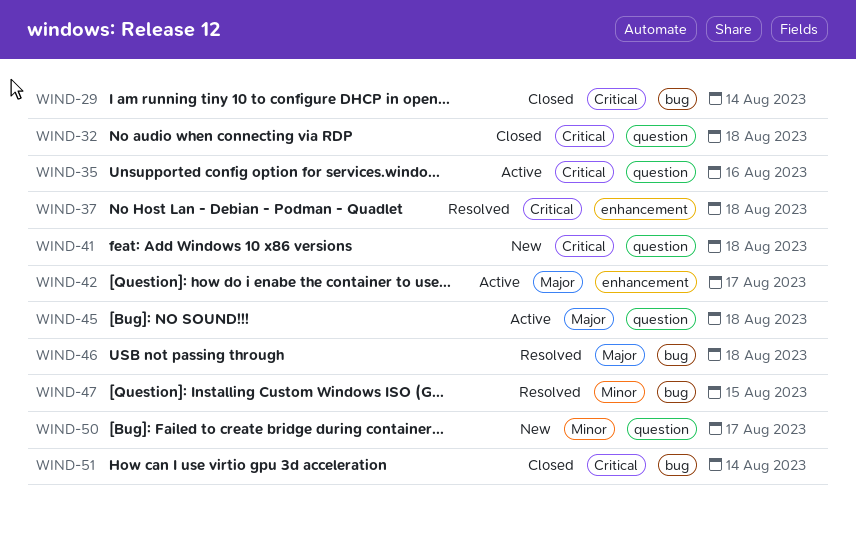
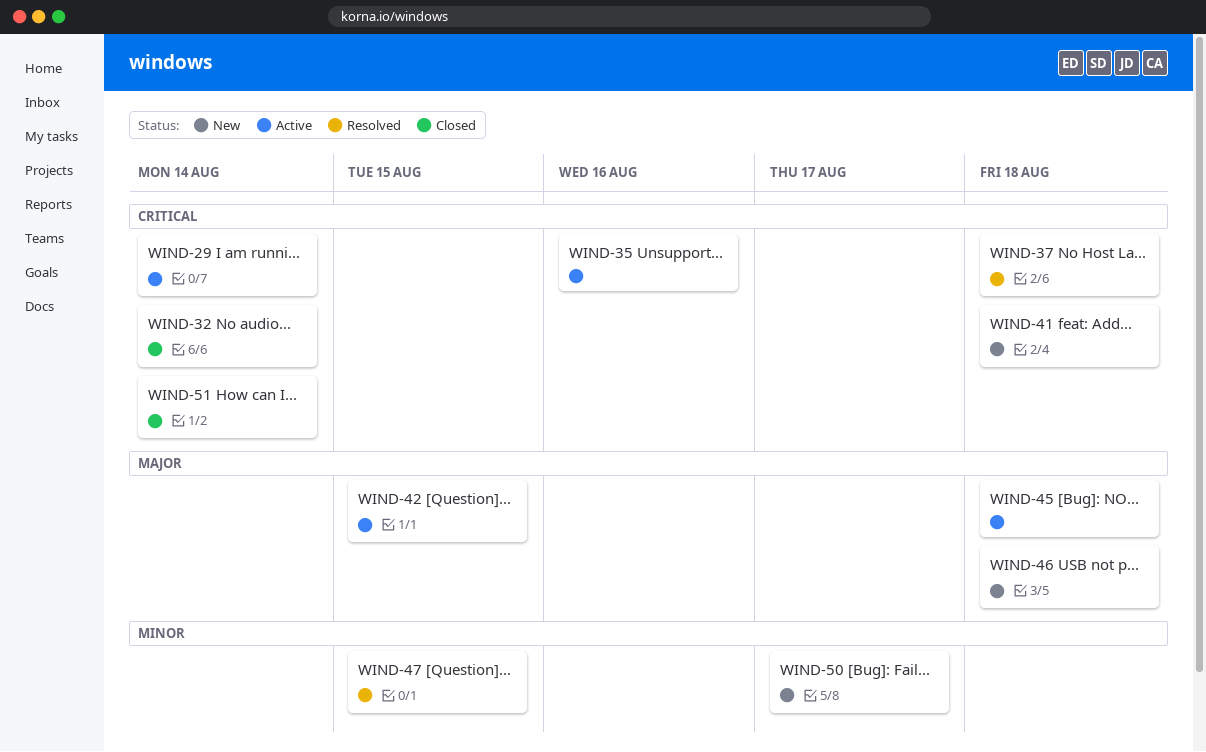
WIND-29, status: Closed -> Active
WIND-32, due: Aug 18 -> Aug 14
WIND-42, due: Aug 17 -> Aug 15
WIND-46, status: Resolved -> New

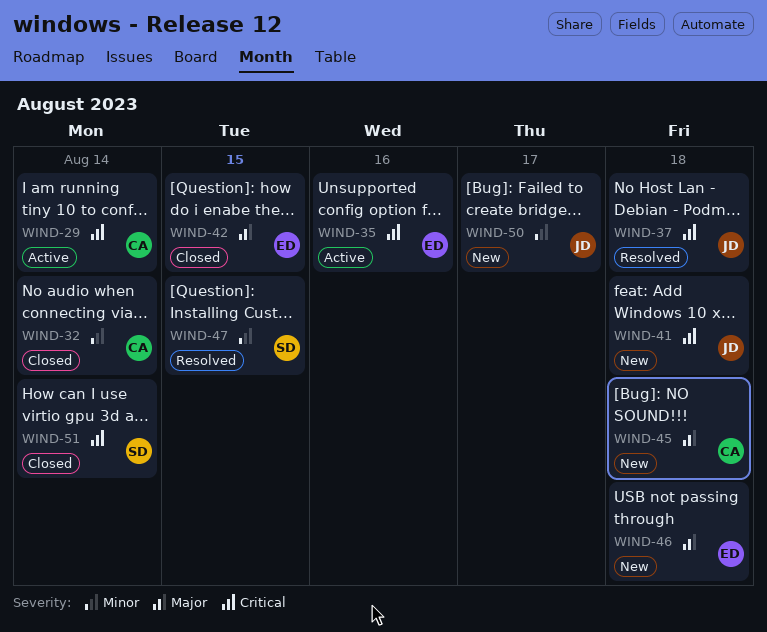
WIND-32, priority: Critical -> Minor
WIND-42, status: Active -> Closed
WIND-45, status: Active -> New

